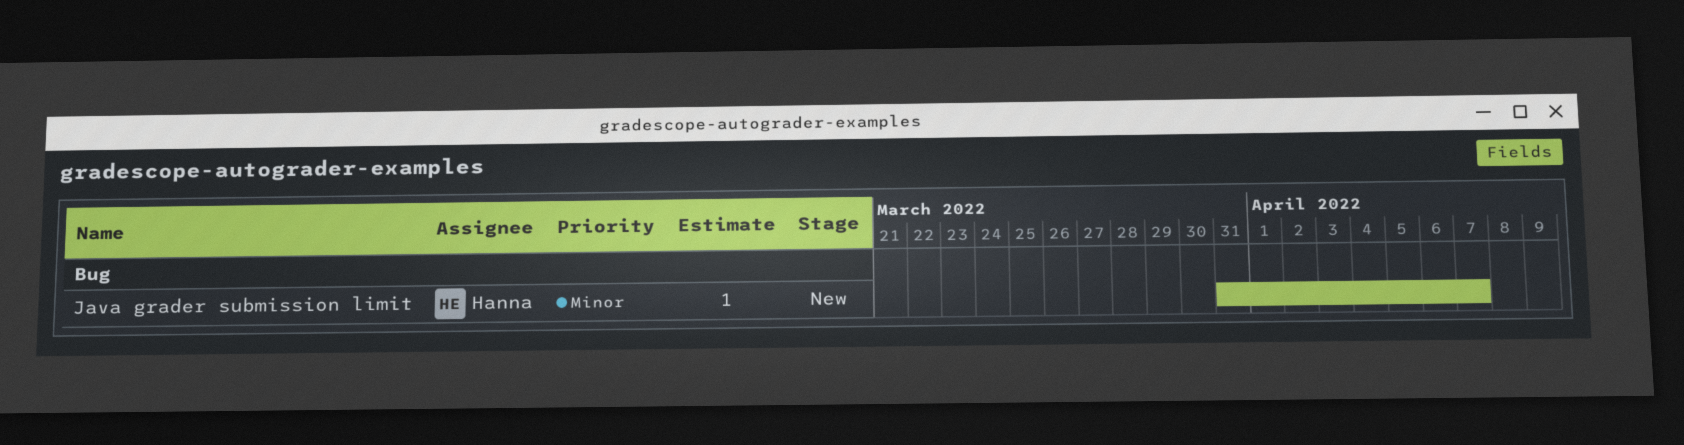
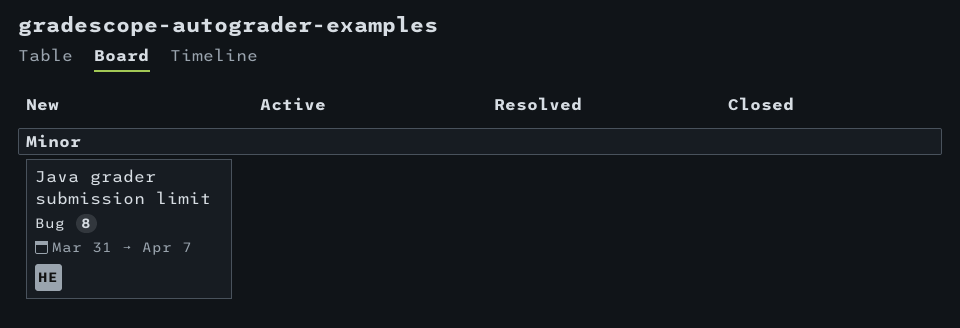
Java grader submission limit, estimate: 1 -> 8

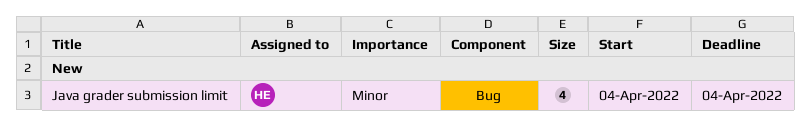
Java grader submission limit, estimate: 8 -> 4
Java grader submission limit, start: Mar 31 -> Apr 4
Java grader submission limit, due: Apr 7 -> Apr 4

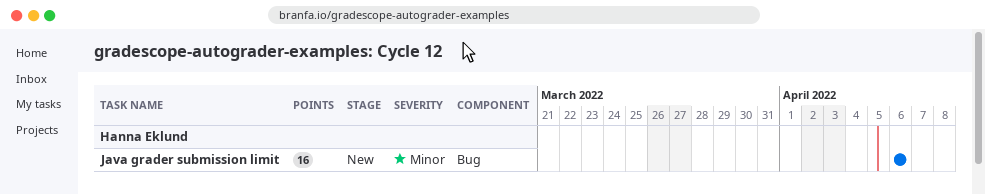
Java grader submission limit, estimate: 4 -> 16
Java grader submission limit, start: Apr 4 -> Apr 6
Java grader submission limit, due: Apr 4 -> Apr 6

